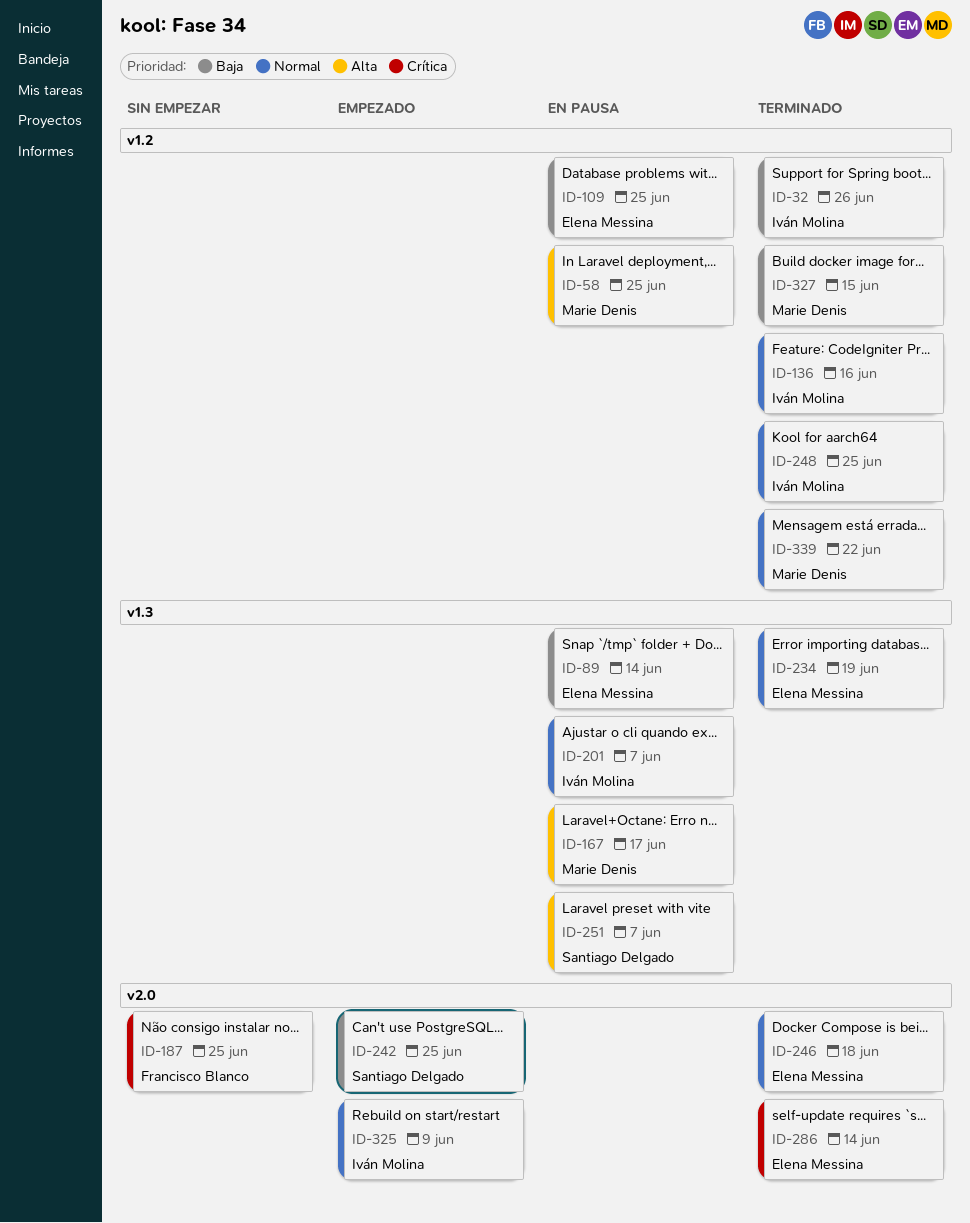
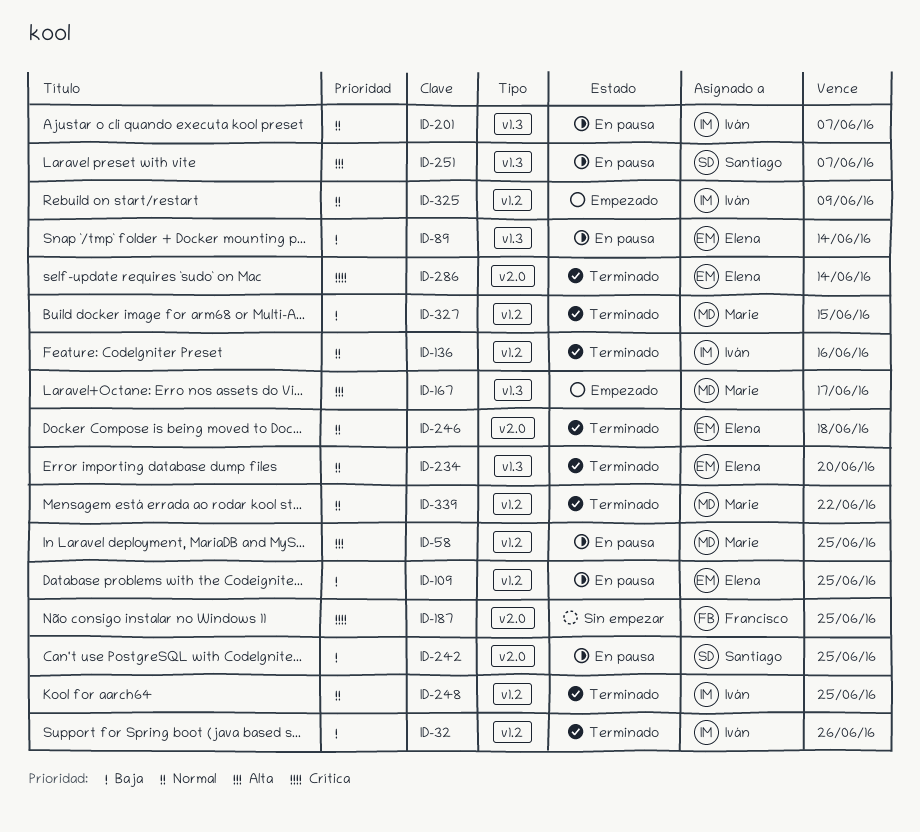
ID-167, status: En pausa -> Empezado
ID-234, due: Jun 19 -> Jun 20
ID-242, status: Empezado -> En pausa
ID-325, label: v2.0 -> v1.2

